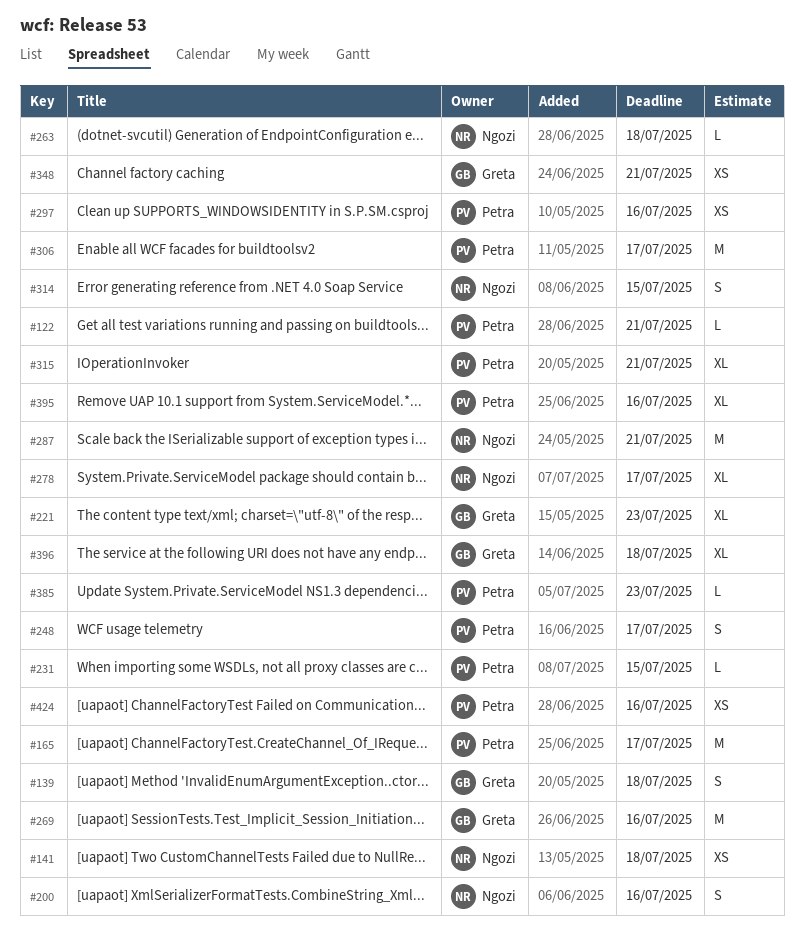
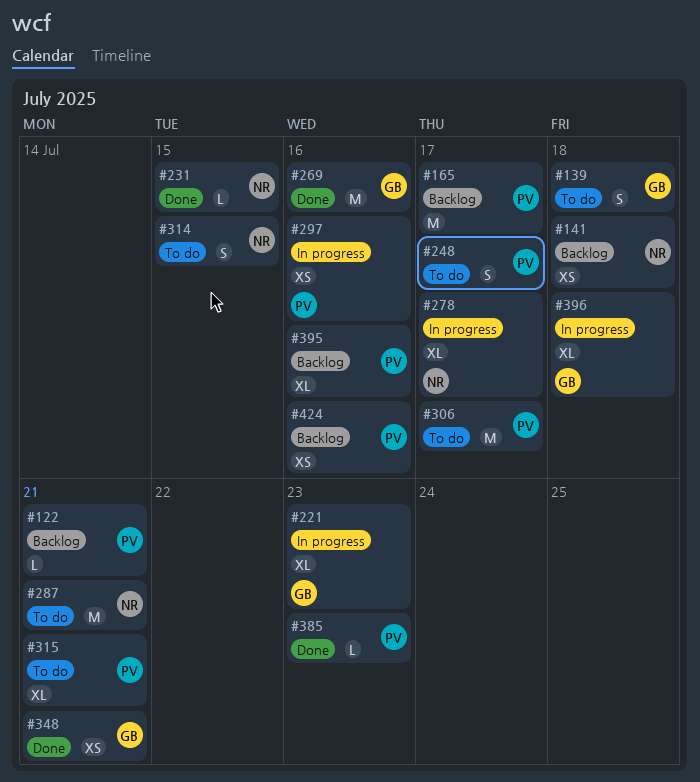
#200: present -> none
#231, owner: Petra -> Ngozi
#263: present -> none

